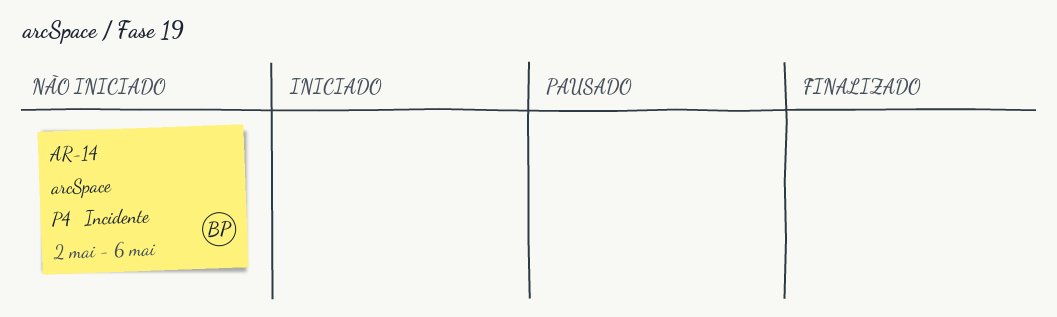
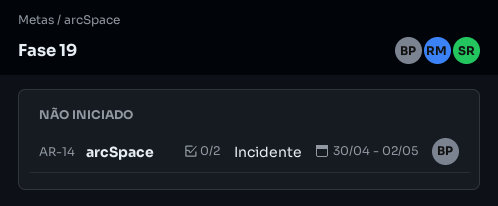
AR-14, start: May 2 -> Apr 30
AR-14, due: May 6 -> May 2

